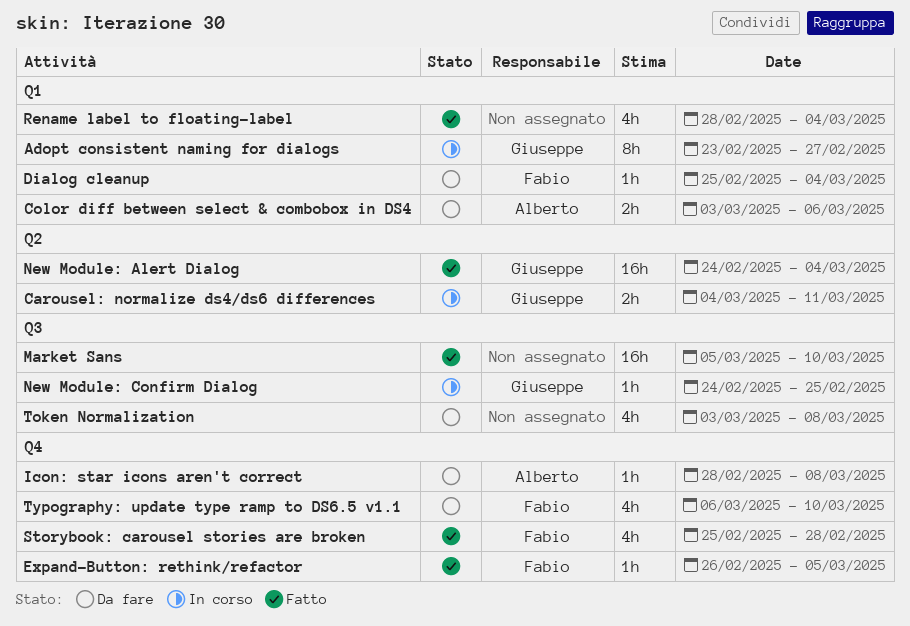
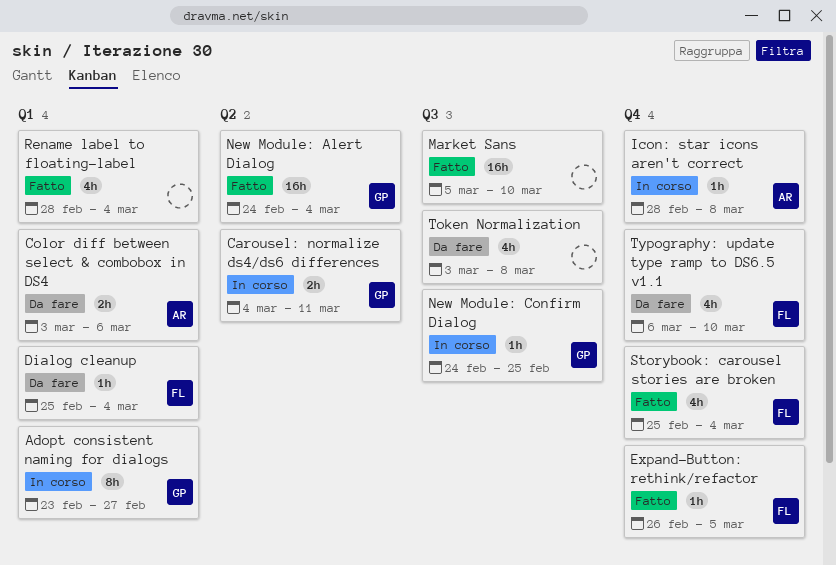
Icon: star icons aren't correct, status: Da fare -> In corso
Storybook: carousel stories are broken, due: Feb 28 -> Mar 4

